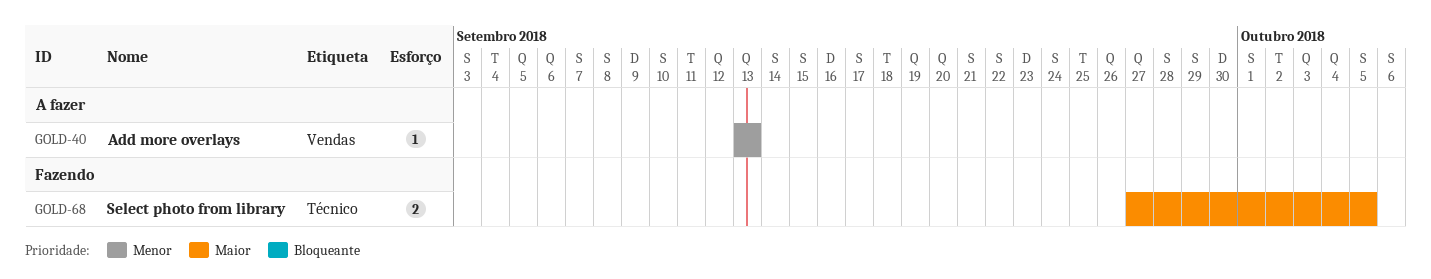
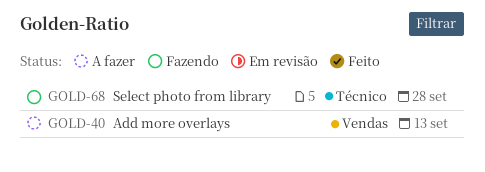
GOLD-68, due: Oct 5 -> Sep 28

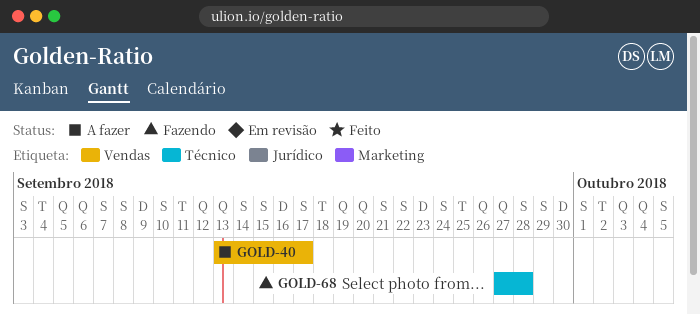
GOLD-40, due: Sep 13 -> Sep 17

